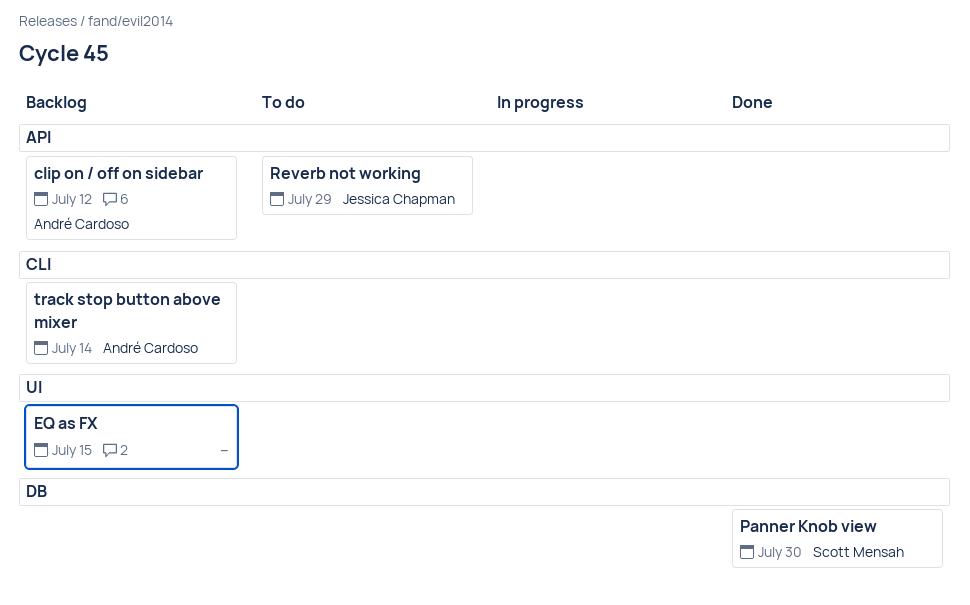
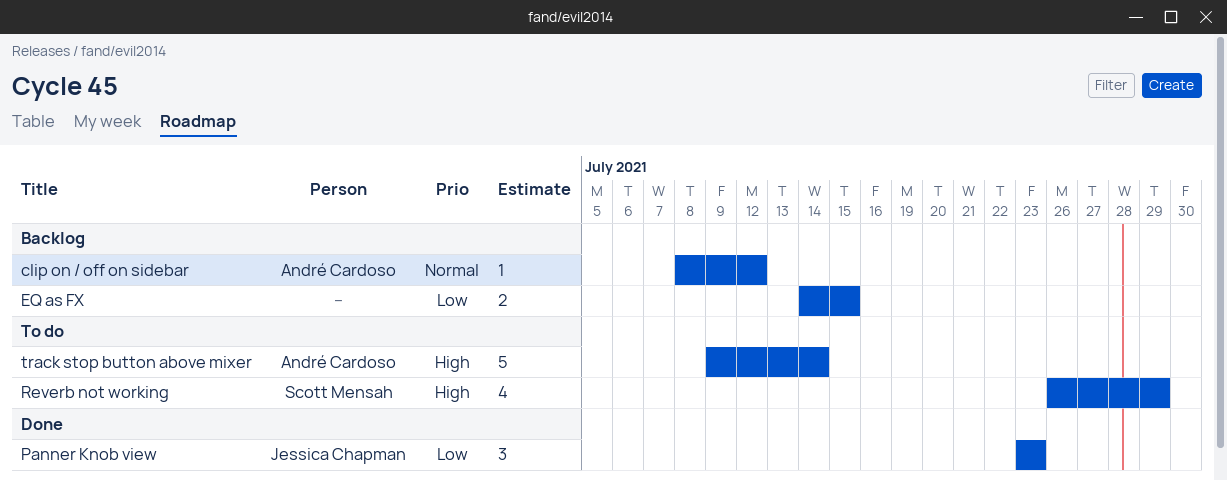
Panner Knob view, owner: Scott Mensah -> Jessica Chapman
Panner Knob view, due: Jul 30 -> Jul 23
Reverb not working, owner: Jessica Chapman -> Scott Mensah
track stop button above mixer, status: Backlog -> To do

